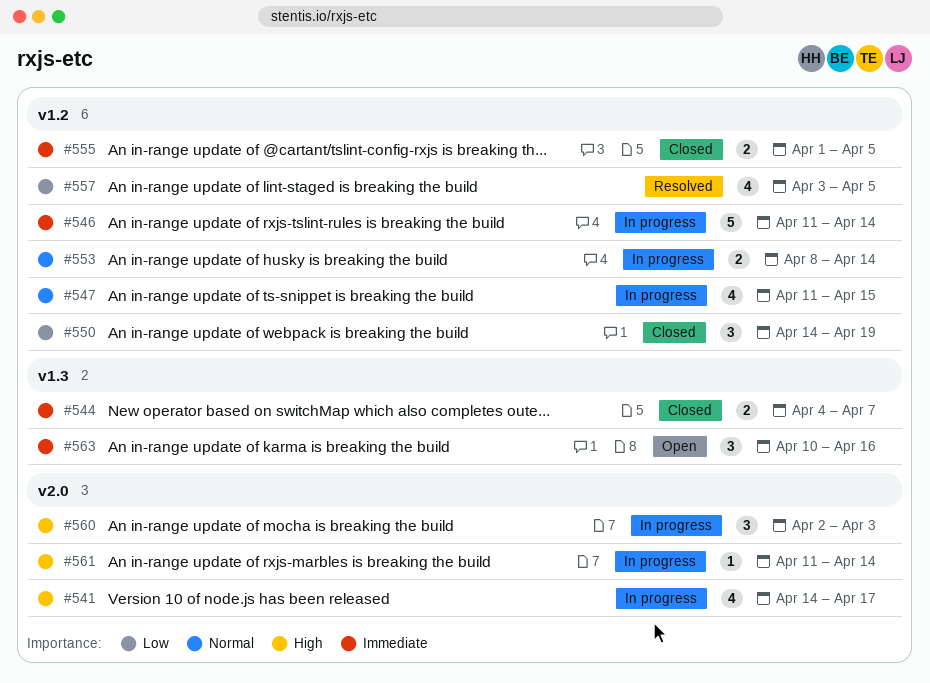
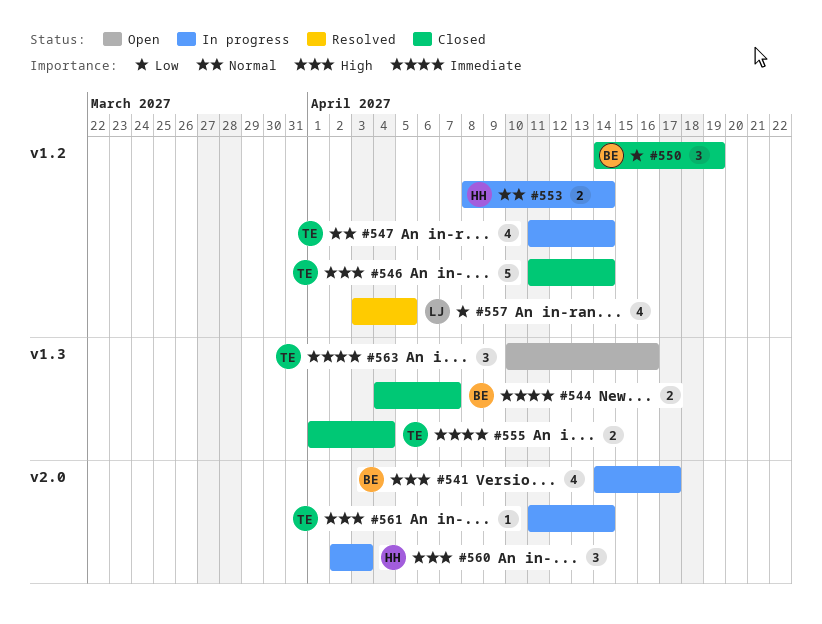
#546, status: In progress -> Closed
#546, priority: Immediate -> High
#547, due: Apr 15 -> Apr 14
#555, label: v1.2 -> v1.3
#555, due: Apr 5 -> Apr 4

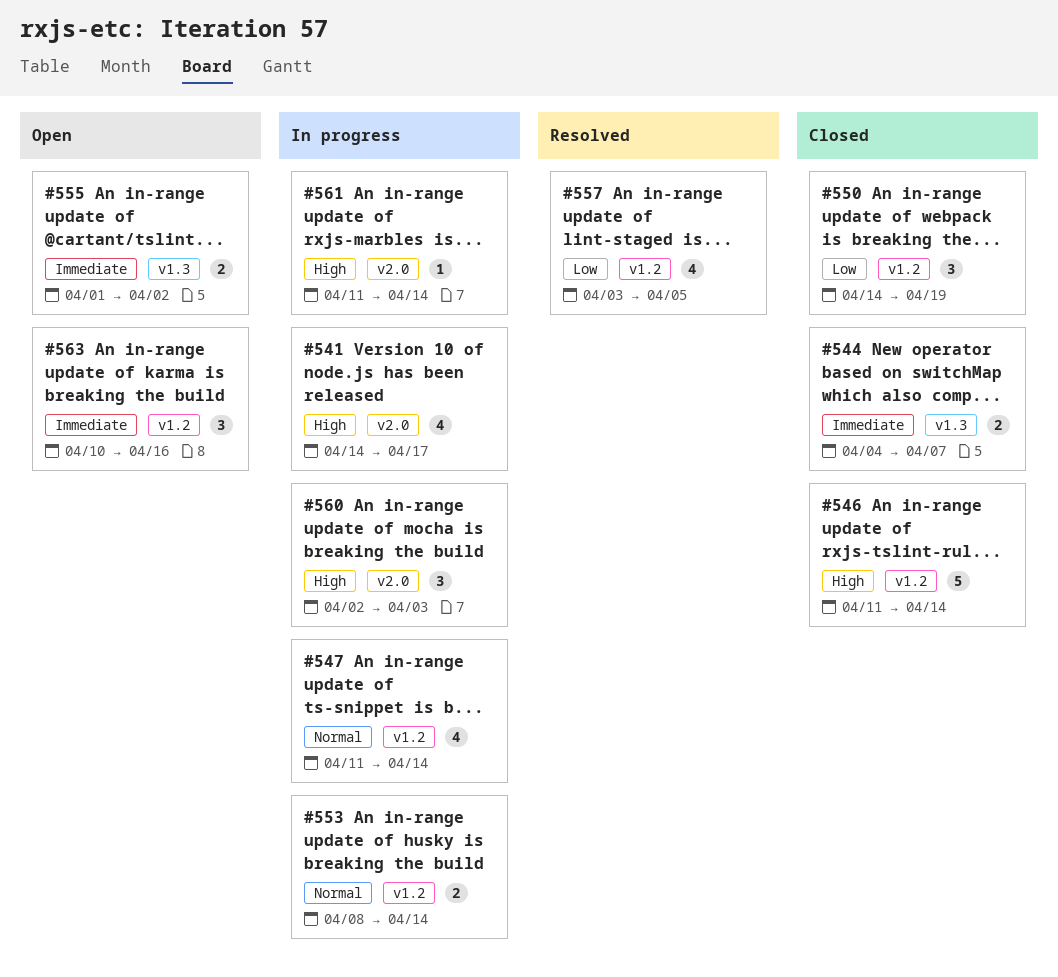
#555, status: Closed -> Open
#555, due: Apr 4 -> Apr 2
#563, label: v1.3 -> v1.2

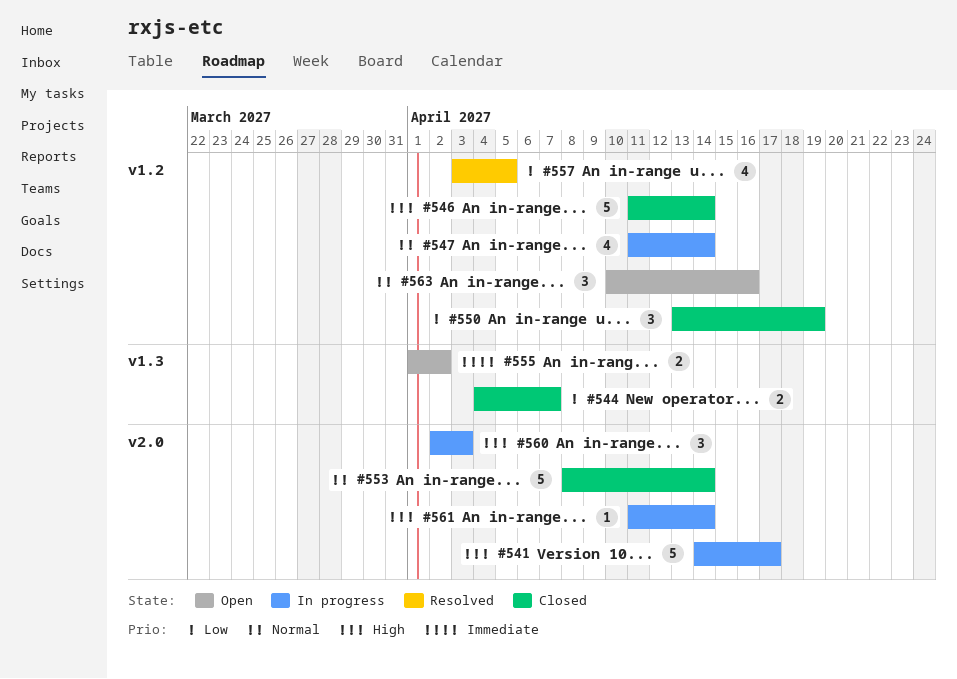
#541, estimate: 4 -> 5
#544, priority: Immediate -> Low
#550, start: Apr 14 -> Apr 13
#553, status: In progress -> Closed
#553, label: v1.2 -> v2.0
#553, estimate: 2 -> 5
#563, priority: Immediate -> Normal

